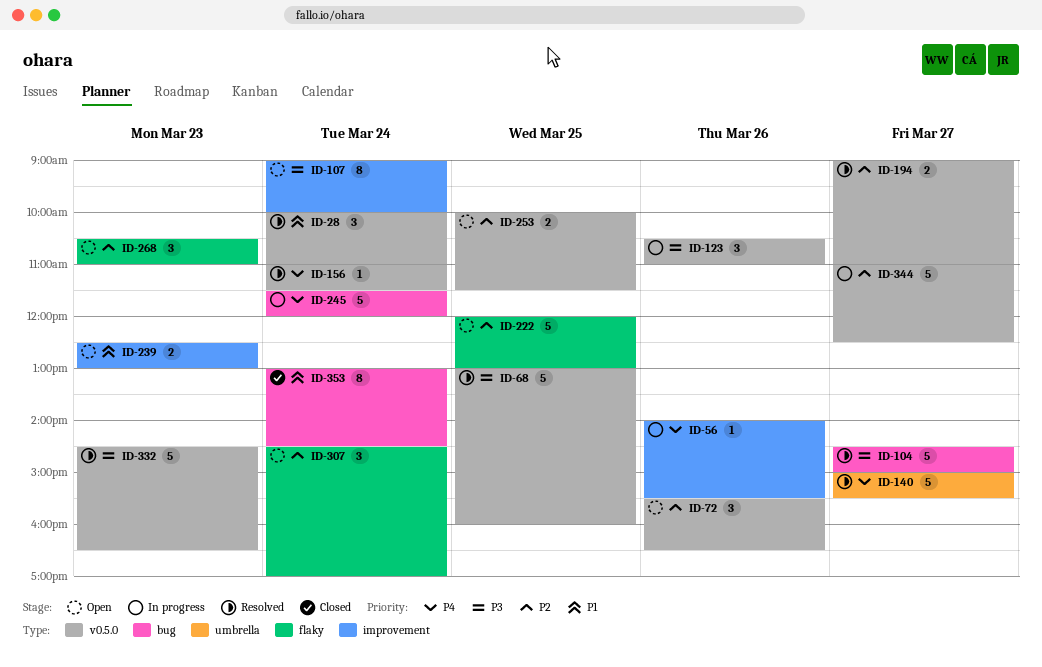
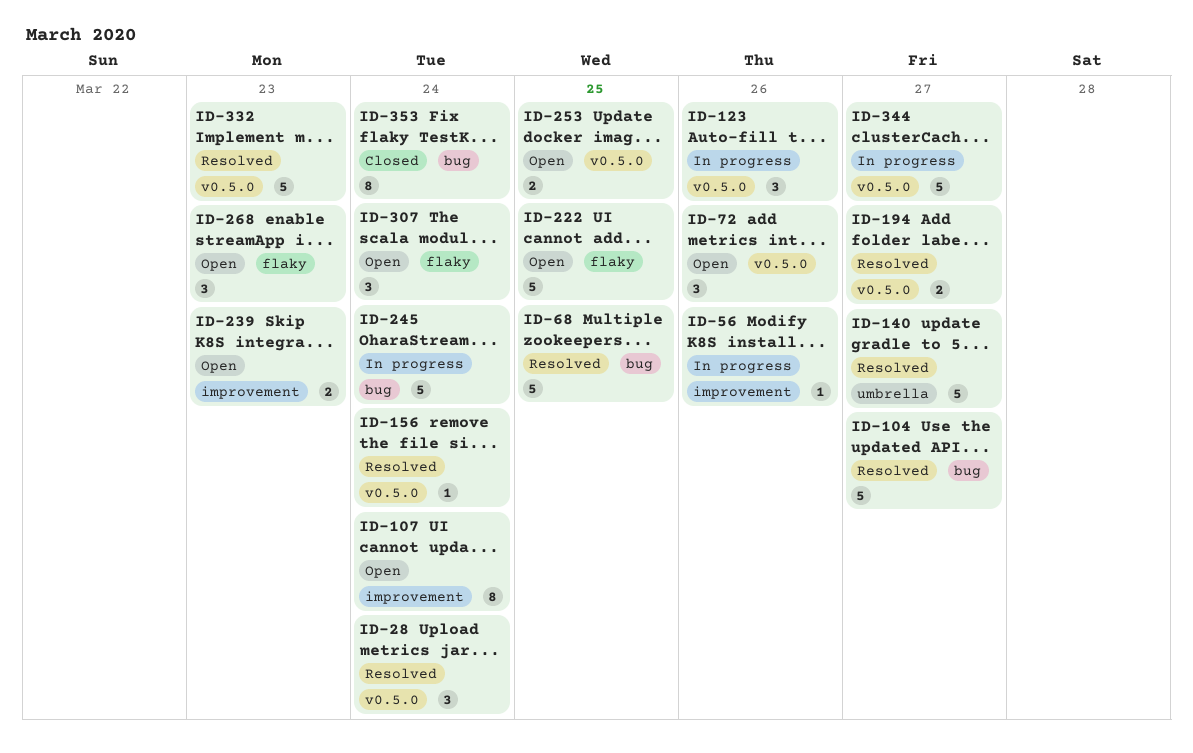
ID-68, label: v0.5.0 -> bug

